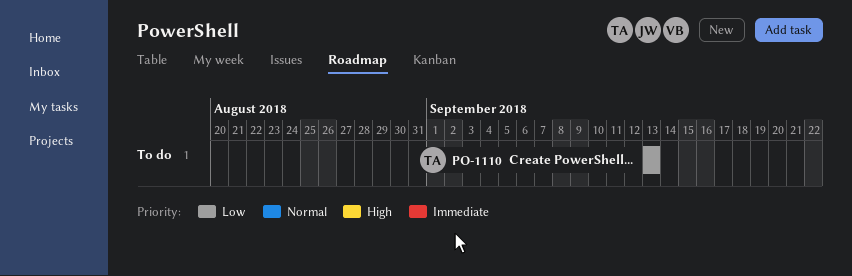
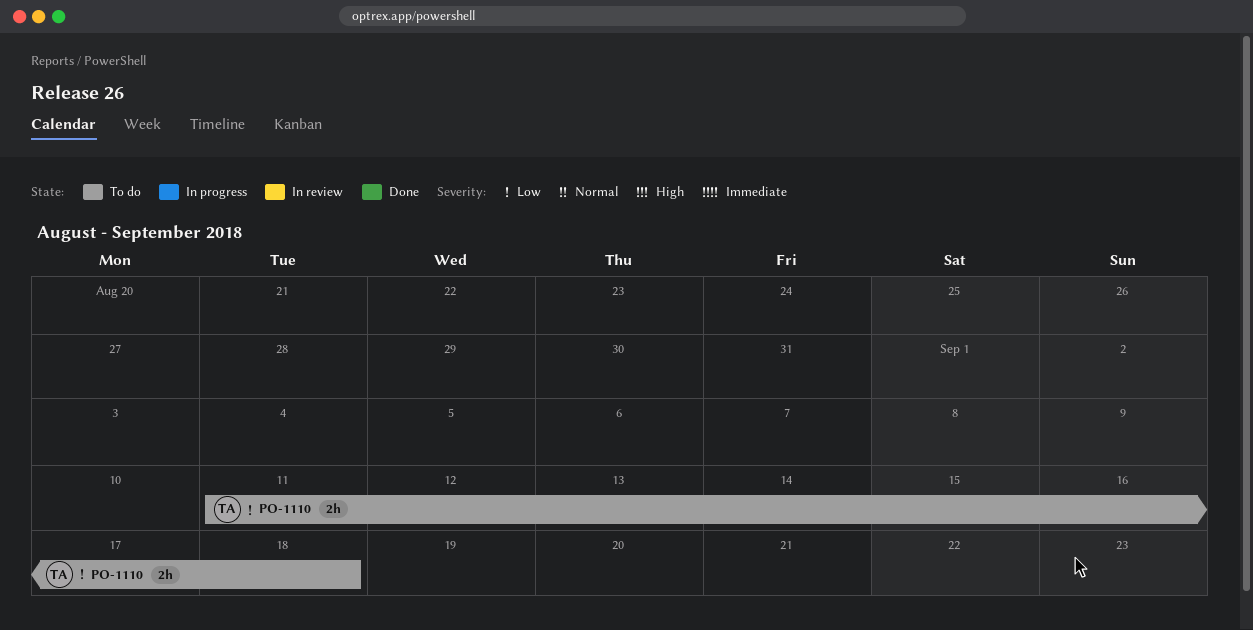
PO-1110, start: Sep 13 -> Sep 11
PO-1110, due: Sep 13 -> Sep 18

